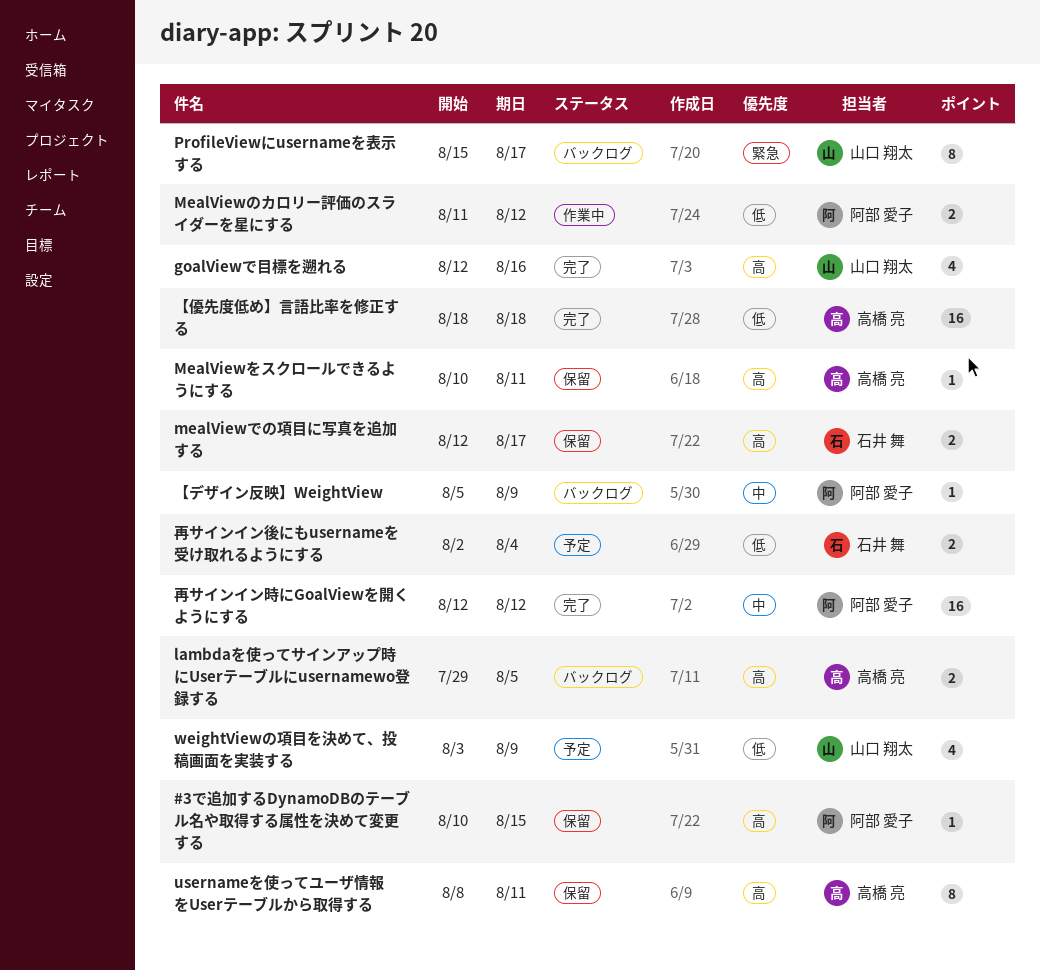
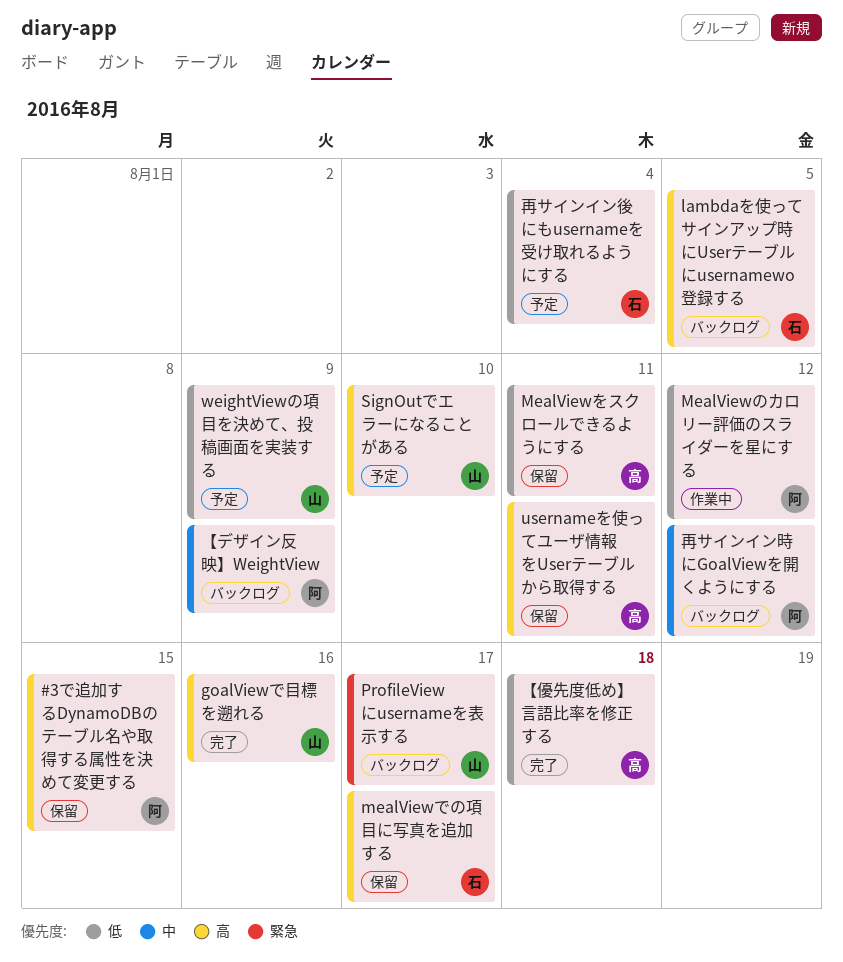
lambdaを使ってサインアップ時にUserテーブルにusernamewo登録する, owner: 高橋 亮 -> 石井 舞
MealViewをスクロールできるようにする, priority: 高 -> 低
SignOutでエラーになることがある: none -> present
再サインイン時にGoalViewを開くようにする, status: 完了 -> バックログ

